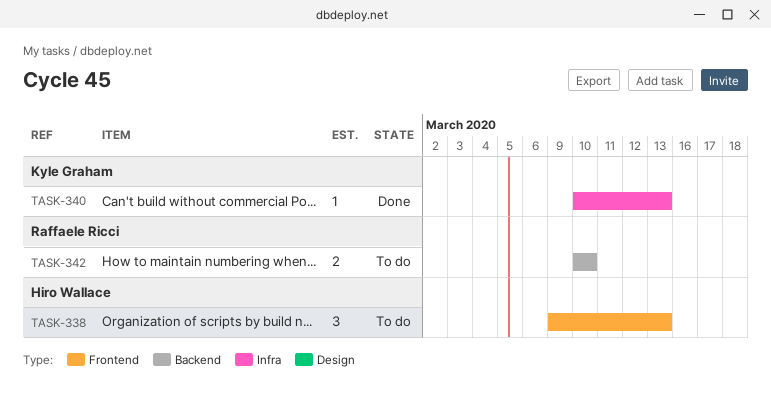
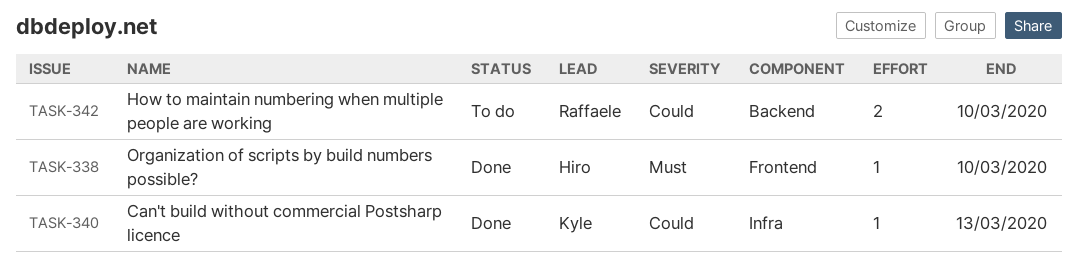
TASK-338, status: To do -> Done
TASK-338, estimate: 3 -> 1
TASK-338, due: Mar 13 -> Mar 10

